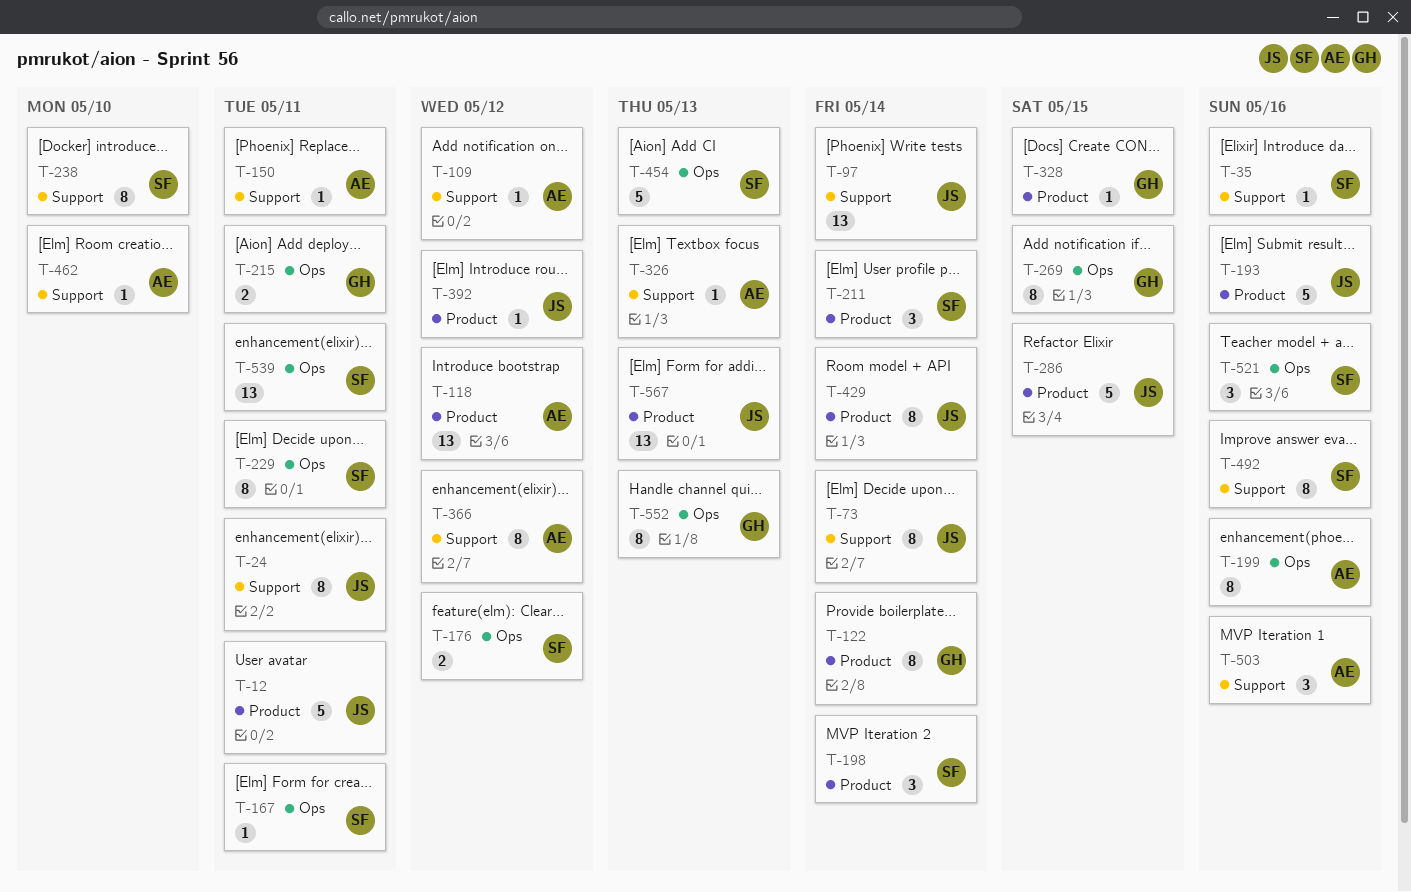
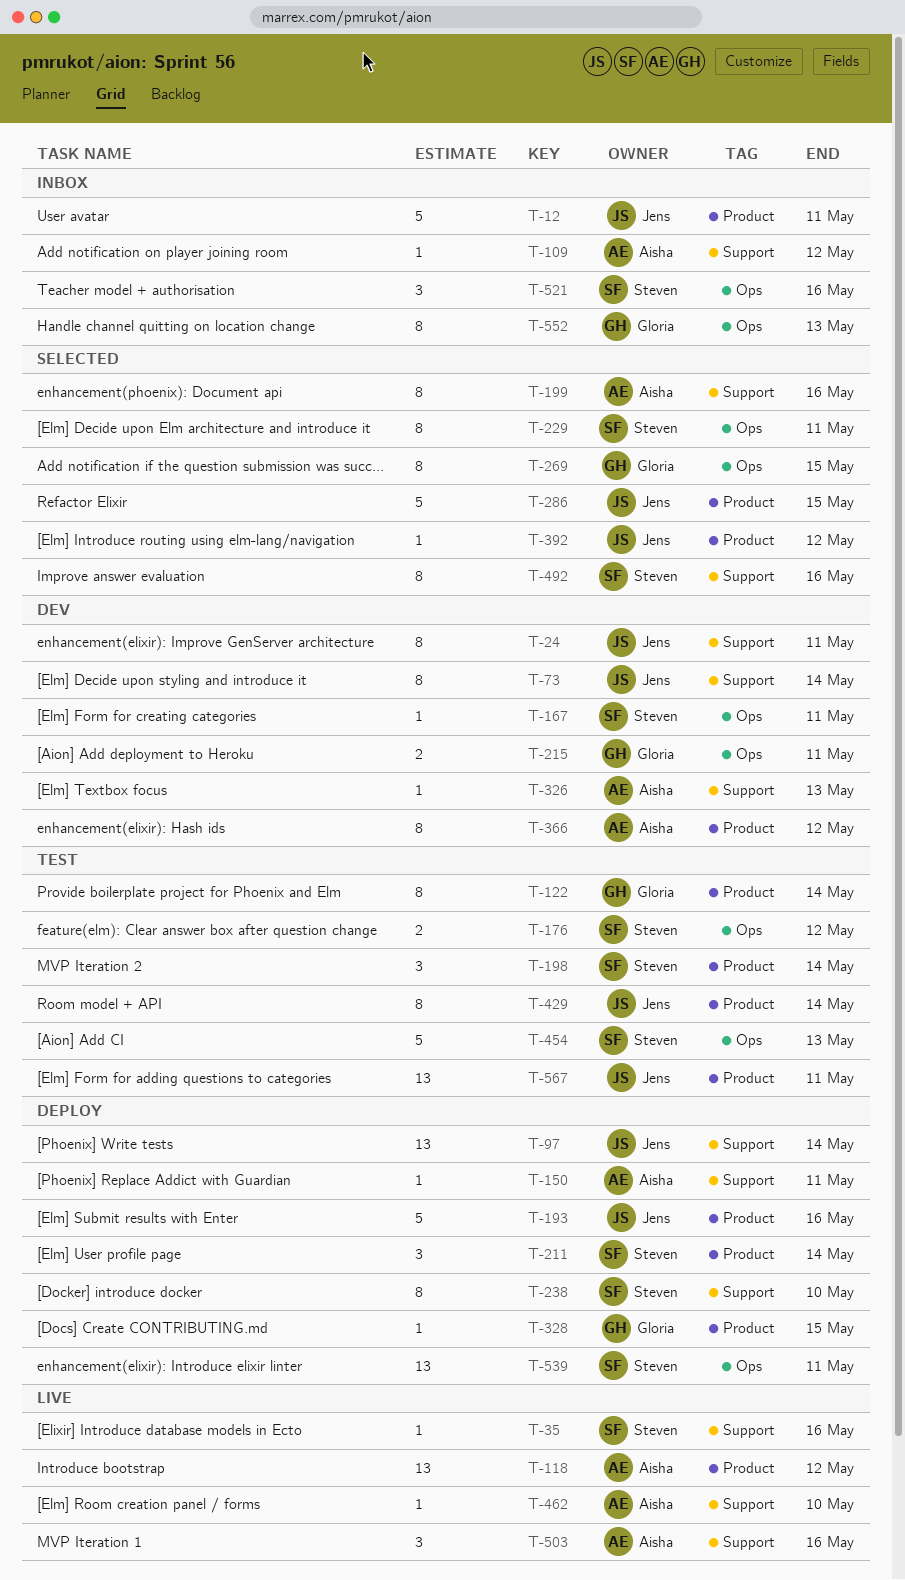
T-199, label: Ops -> Support
T-366, label: Support -> Product
T-567, due: May 13 -> May 11

